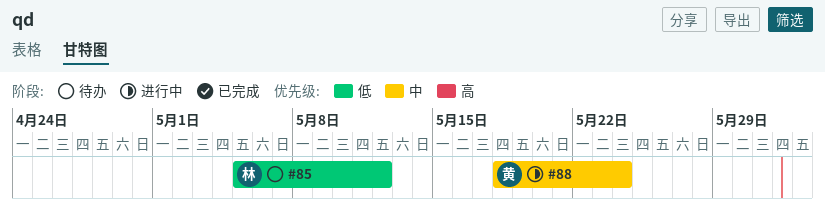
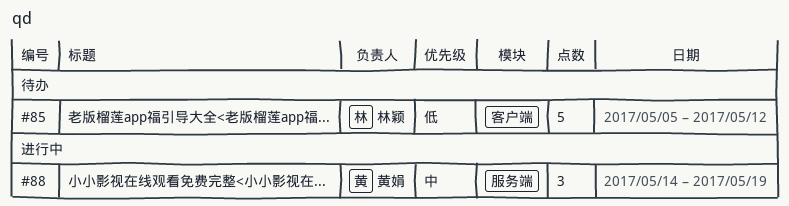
#88, start: May 18 -> May 14
#88, due: May 24 -> May 19

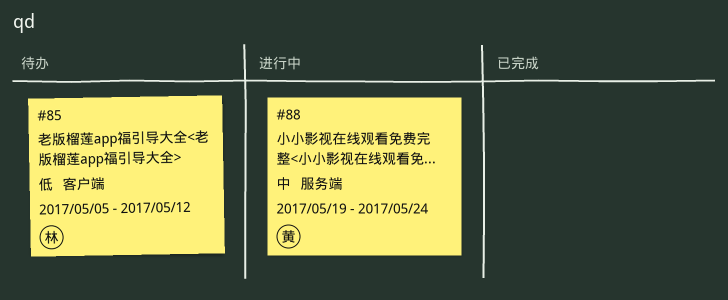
#88, start: May 14 -> May 19
#88, due: May 19 -> May 24

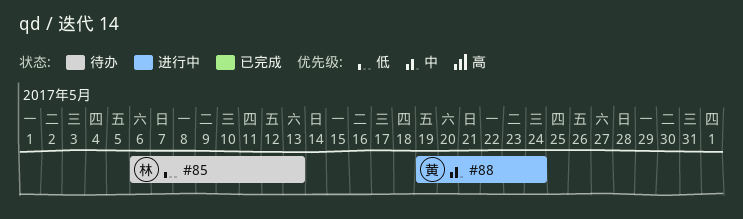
#85, start: May 5 -> May 6
#85, due: May 12 -> May 13

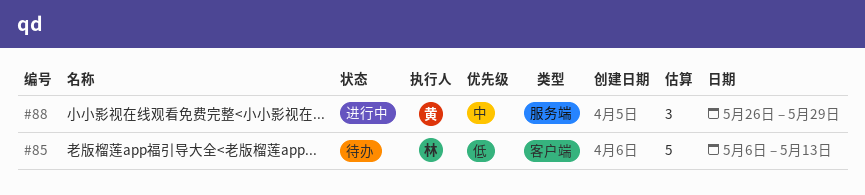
#88, start: May 19 -> May 26
#88, due: May 24 -> May 29

